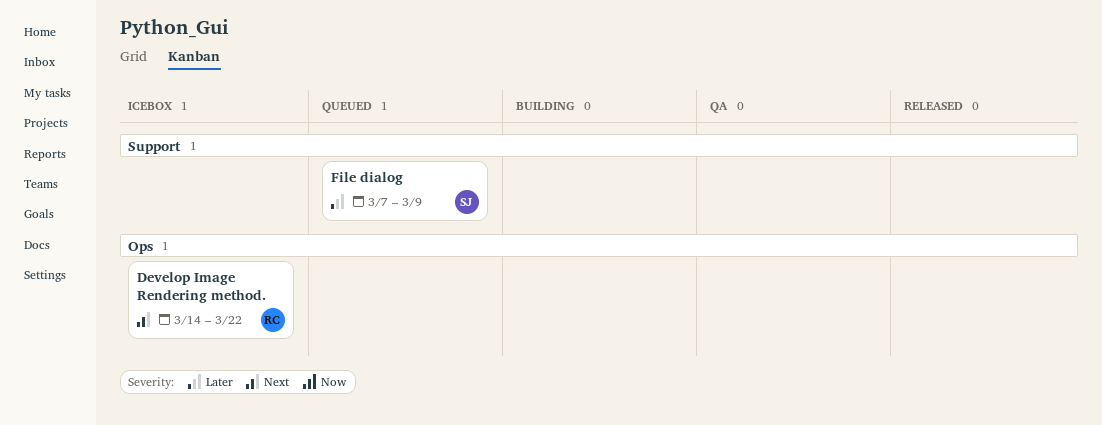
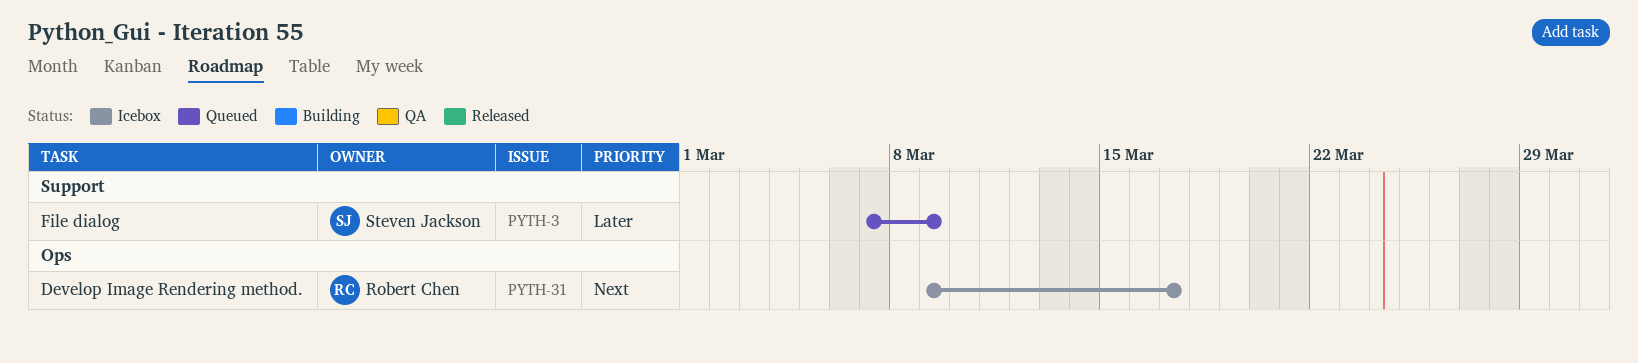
Develop Image Rendering method., start: Mar 14 -> Mar 9
Develop Image Rendering method., due: Mar 22 -> Mar 17

